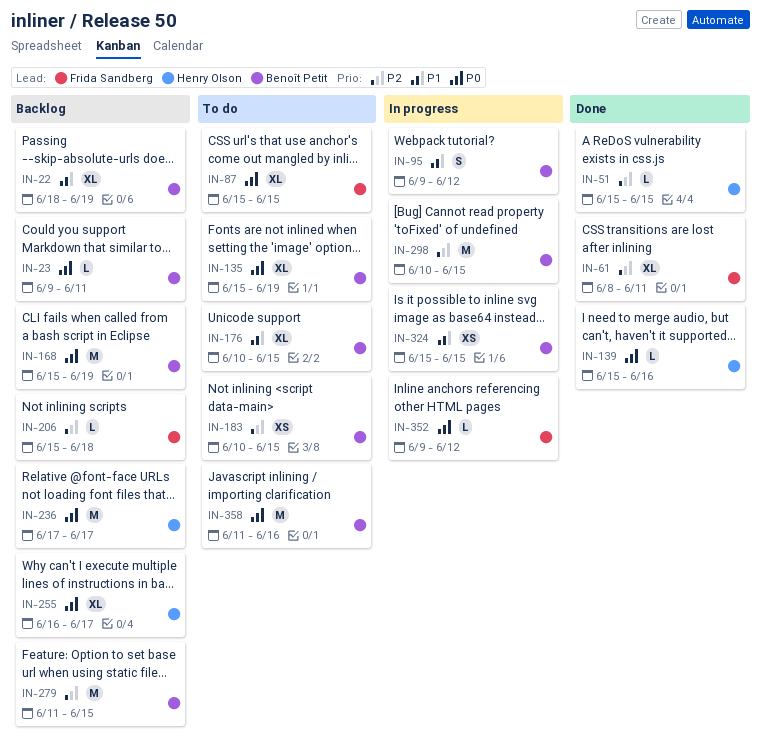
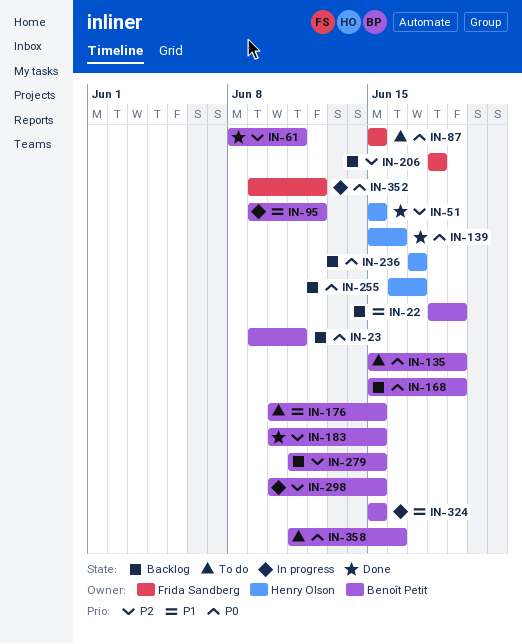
IN-61, owner: Frida Sandberg -> Benoît Petit
IN-183, status: To do -> Done
IN-206, start: Jun 15 -> Jun 18

